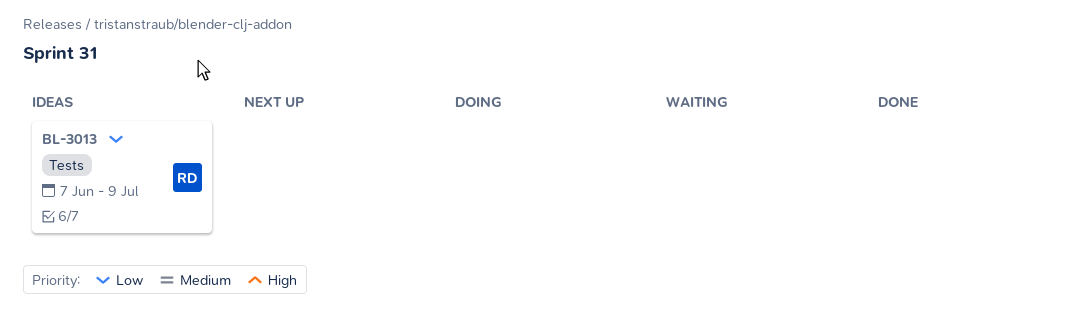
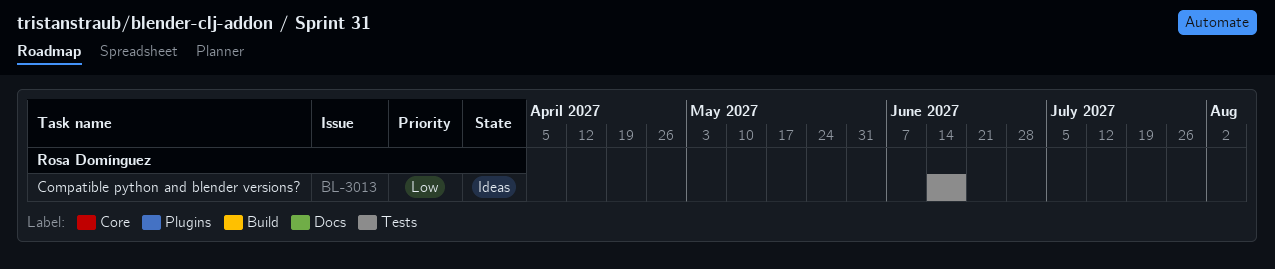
BL-3013, start: Jun 7 -> Jun 14
BL-3013, due: Jul 9 -> Jun 18

